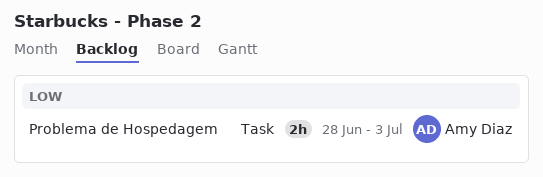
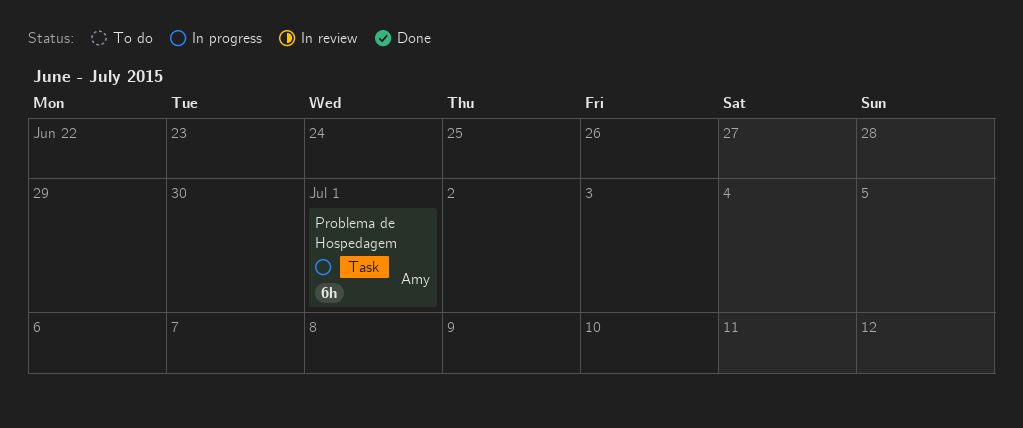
Problema de Hospedagem, estimate: 2h -> 6h
Problema de Hospedagem, due: Jul 3 -> Jul 1

